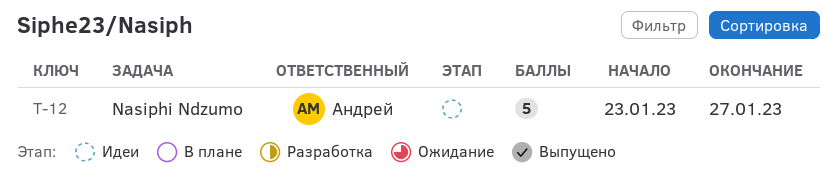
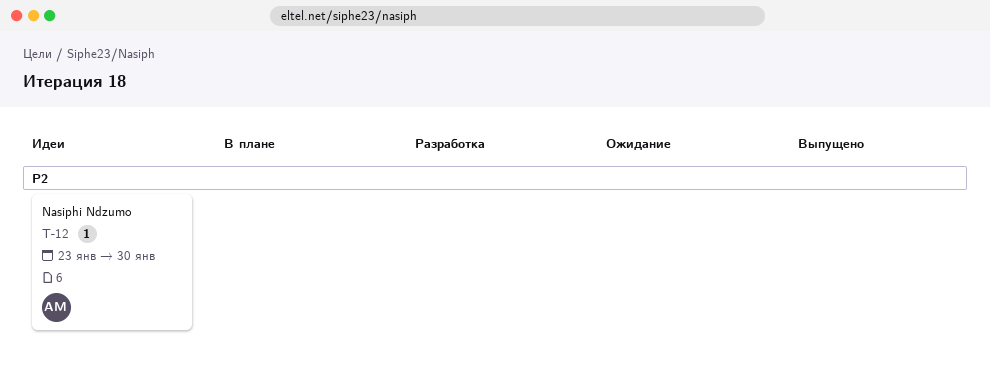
T-12, estimate: 5 -> 1
T-12, due: Jan 27 -> Jan 30

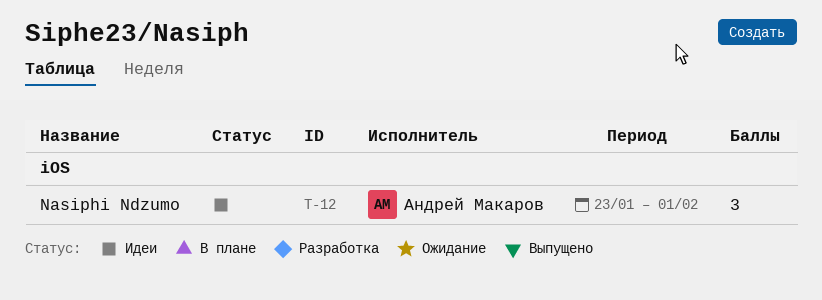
T-12, estimate: 1 -> 3
T-12, due: Jan 30 -> Feb 1

